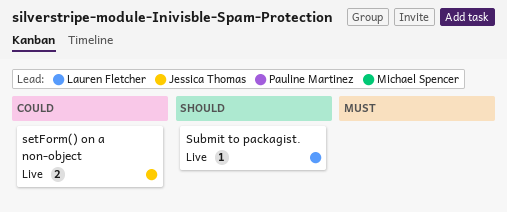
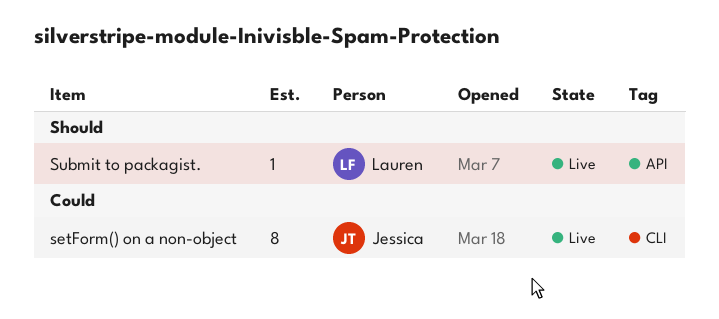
setForm() on a non-object, estimate: 2 -> 8

